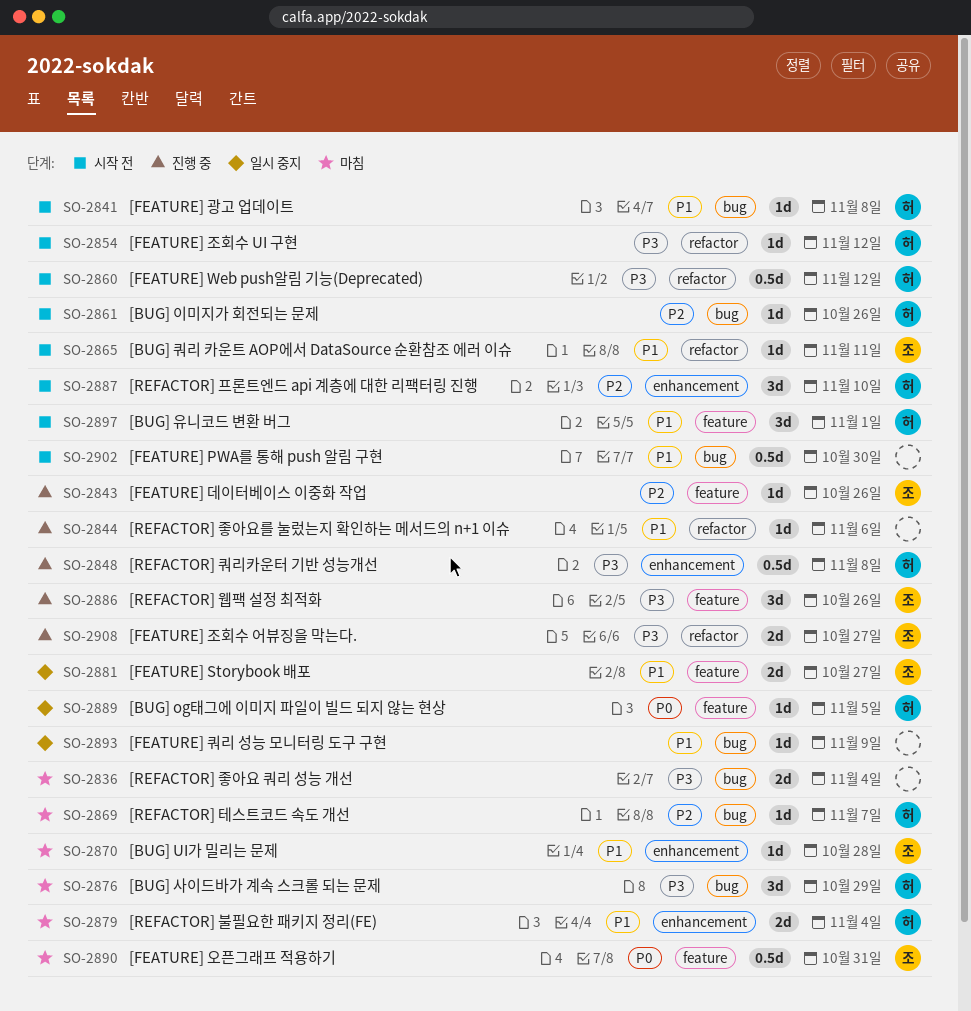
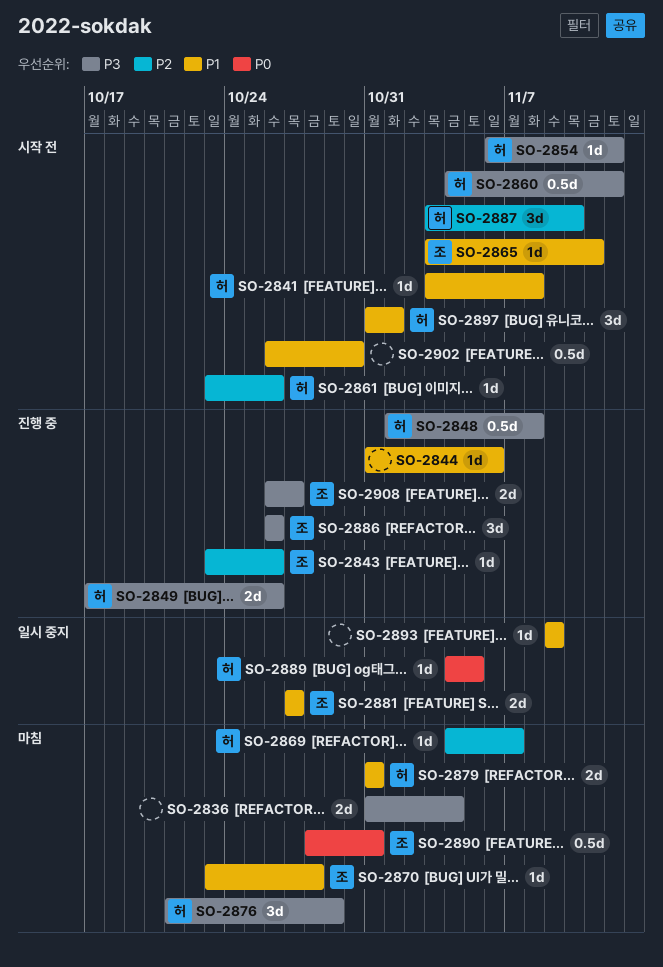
SO-2849: none -> present
SO-2879, due: Nov 4 -> Oct 31

